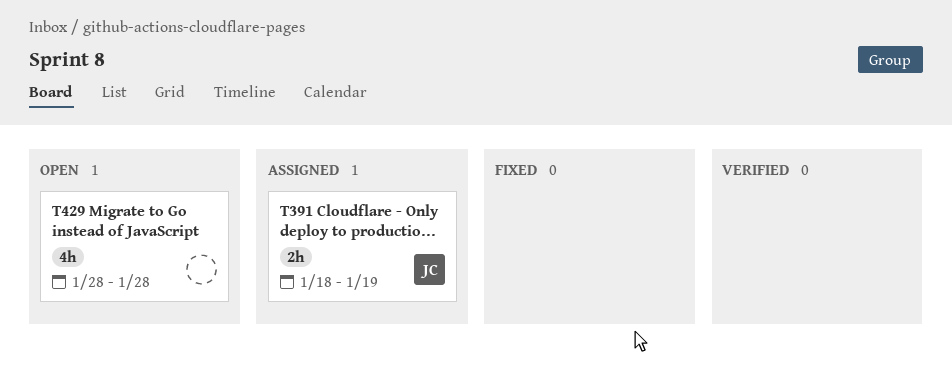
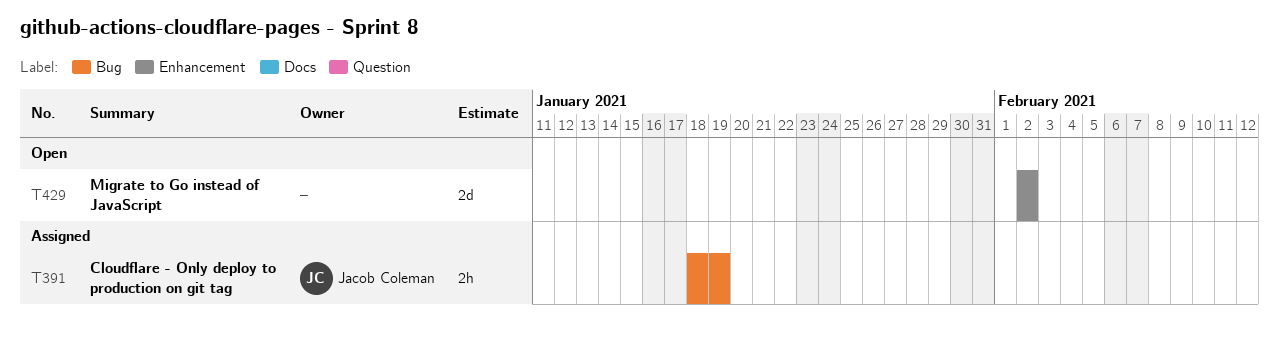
T429, estimate: 4h -> 2d
T429, start: Jan 28 -> Feb 2
T429, due: Jan 28 -> Feb 2

